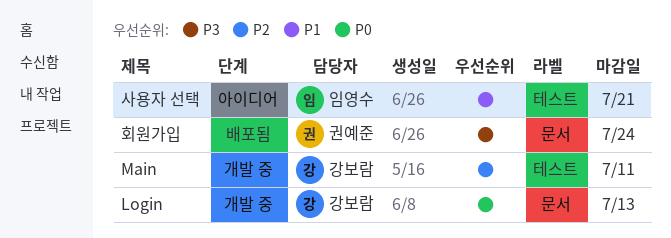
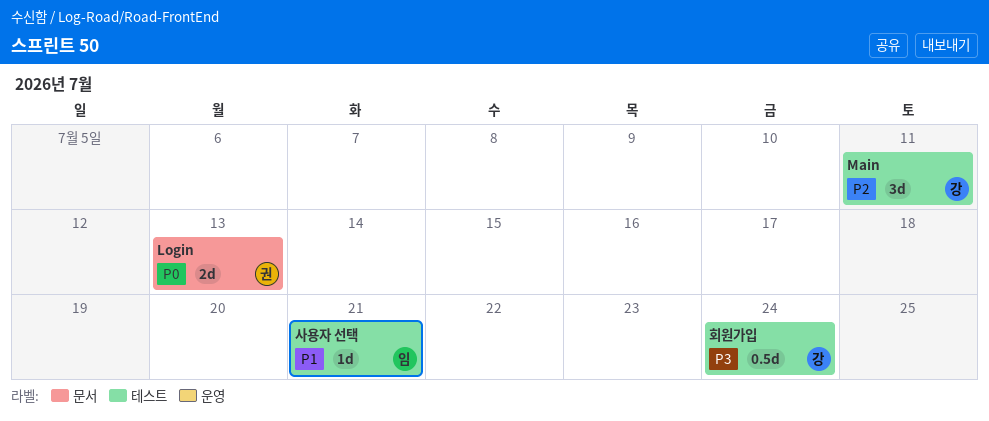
Login, owner: 강보람 -> 권예준
회원가입, owner: 권예준 -> 강보람
회원가입, label: 문서 -> 테스트

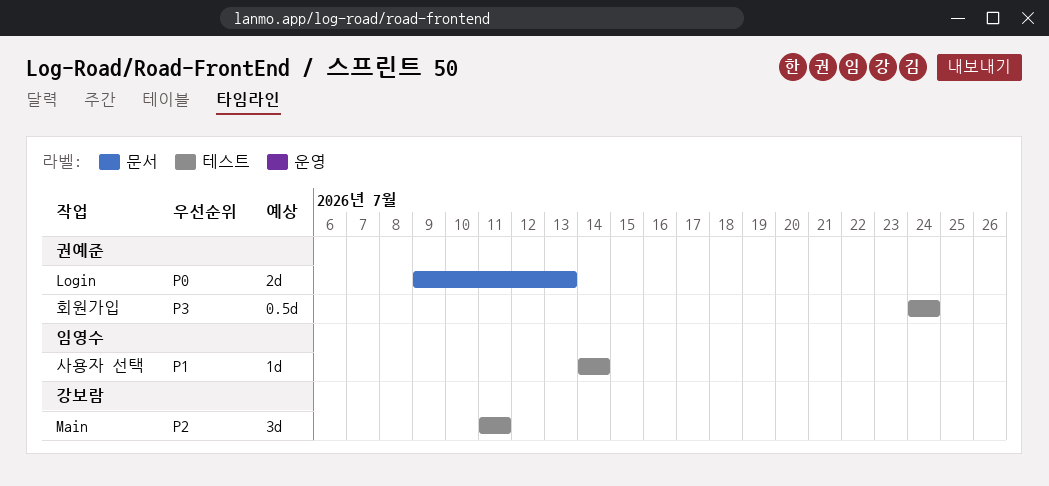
사용자 선택, due: Jul 21 -> Jul 14
회원가입, owner: 강보람 -> 권예준

